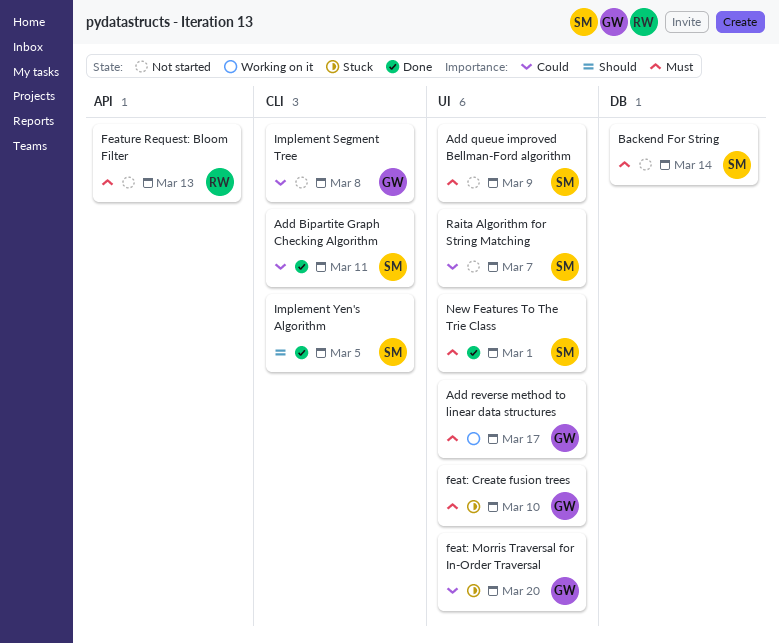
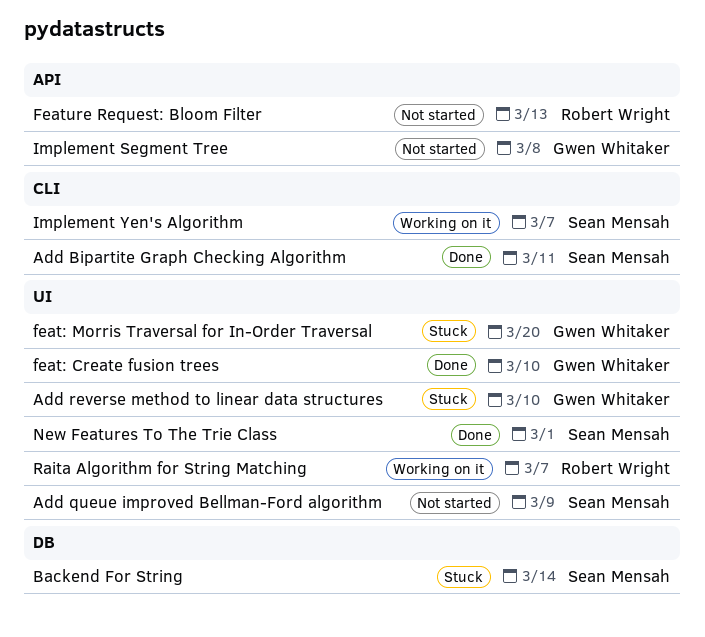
Add reverse method to linear data structures, status: Working on it -> Stuck
Add reverse method to linear data structures, due: Mar 17 -> Mar 10
Backend For String, status: Not started -> Stuck
feat: Create fusion trees, status: Stuck -> Done
Implement Segment Tree, label: CLI -> API
Implement Yen's Algorithm, status: Done -> Working on it
Implement Yen's Algorithm, due: Mar 5 -> Mar 7
Raita Algorithm for String Matching, status: Not started -> Working on it
Raita Algorithm for String Matching, owner: Sean Mensah -> Robert Wright

